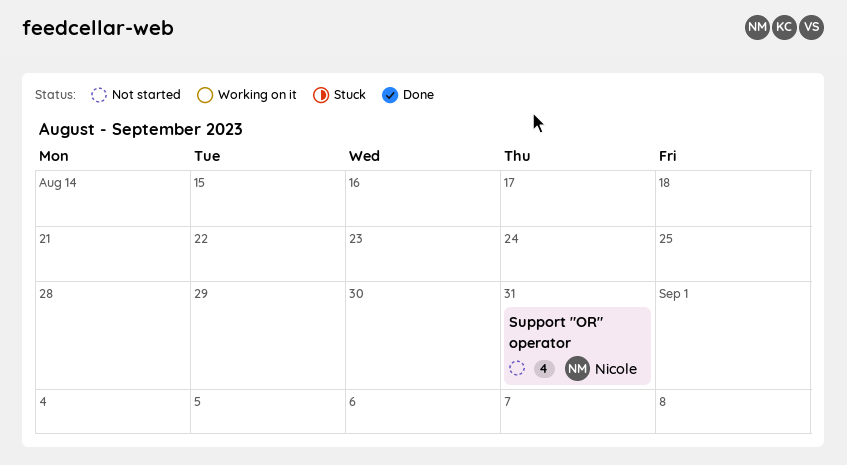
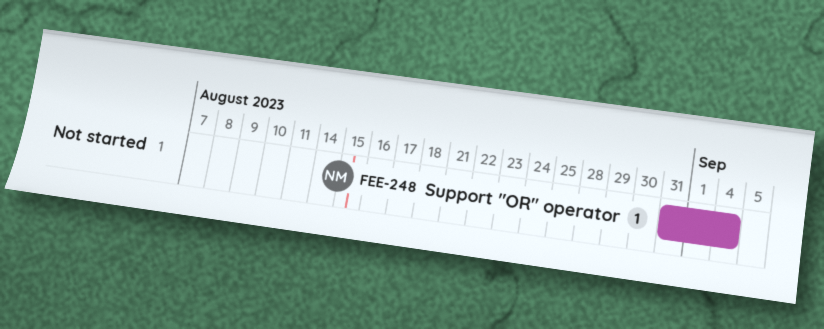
Support "OR" operator, estimate: 4 -> 1
Support "OR" operator, due: Aug 31 -> Sep 4

